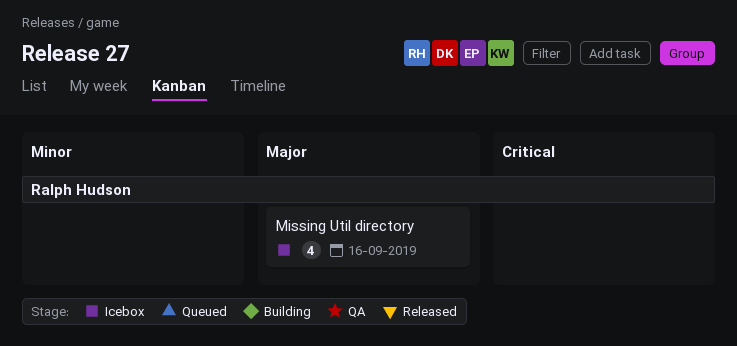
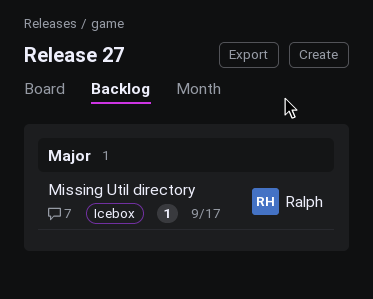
Missing Util directory, estimate: 4 -> 1
Missing Util directory, due: Sep 16 -> Sep 17

